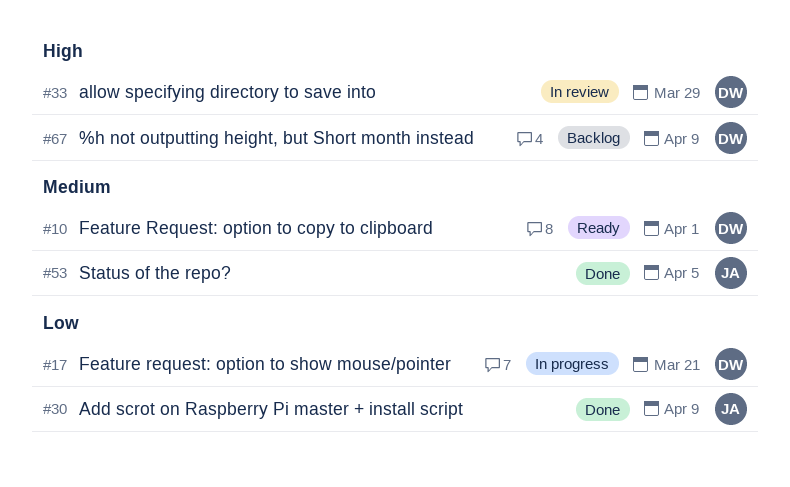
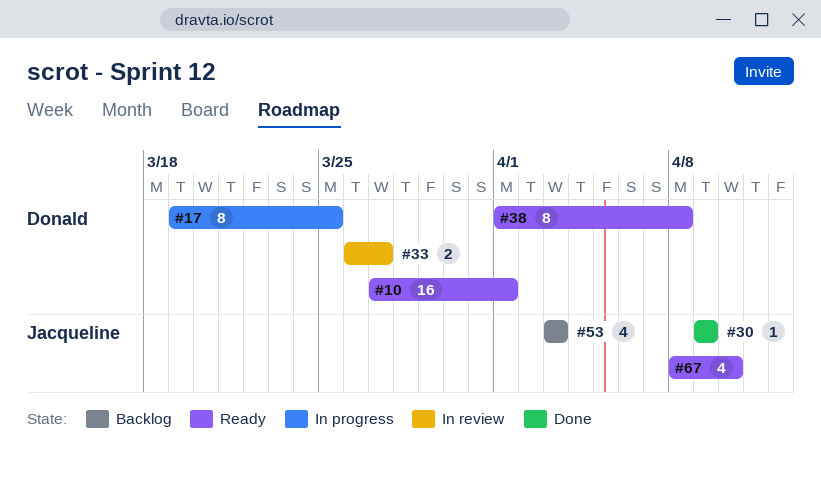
#17, due: Mar 21 -> Mar 25
#33, due: Mar 29 -> Mar 27
#38: none -> present
#53, status: Done -> Backlog
#53, due: Apr 5 -> Apr 3
#67, status: Backlog -> Ready
#67, owner: Donald -> Jacqueline
#67, due: Apr 9 -> Apr 10

